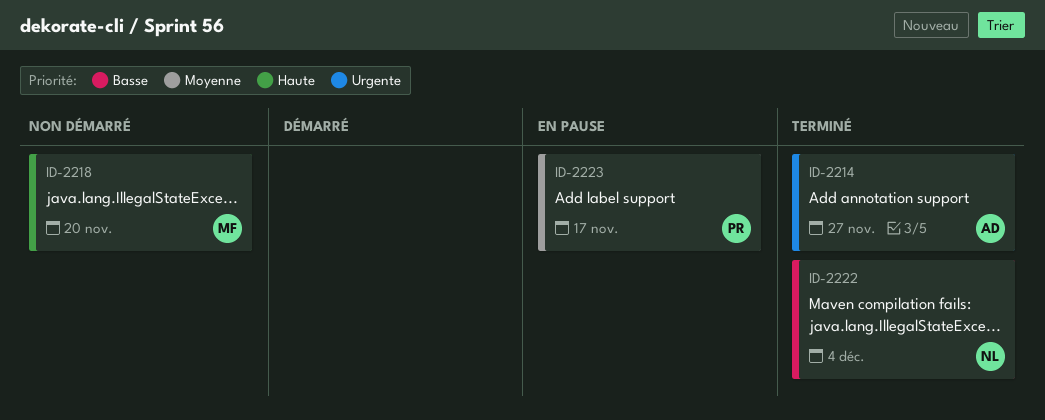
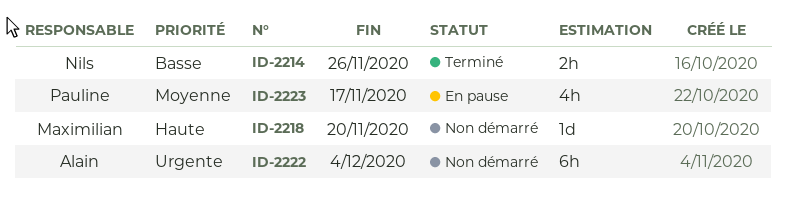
ID-2214, owner: Alain -> Nils
ID-2214, priority: Urgente -> Basse
ID-2214, due: Nov 27 -> Nov 26
ID-2222, status: Terminé -> Non démarré
ID-2222, owner: Nils -> Alain
ID-2222, priority: Basse -> Urgente

